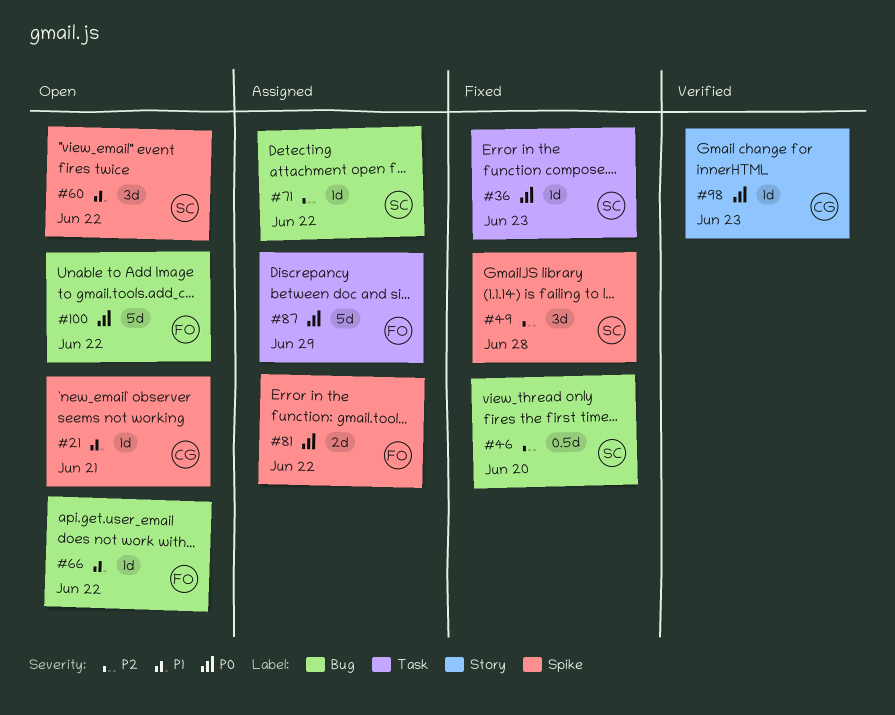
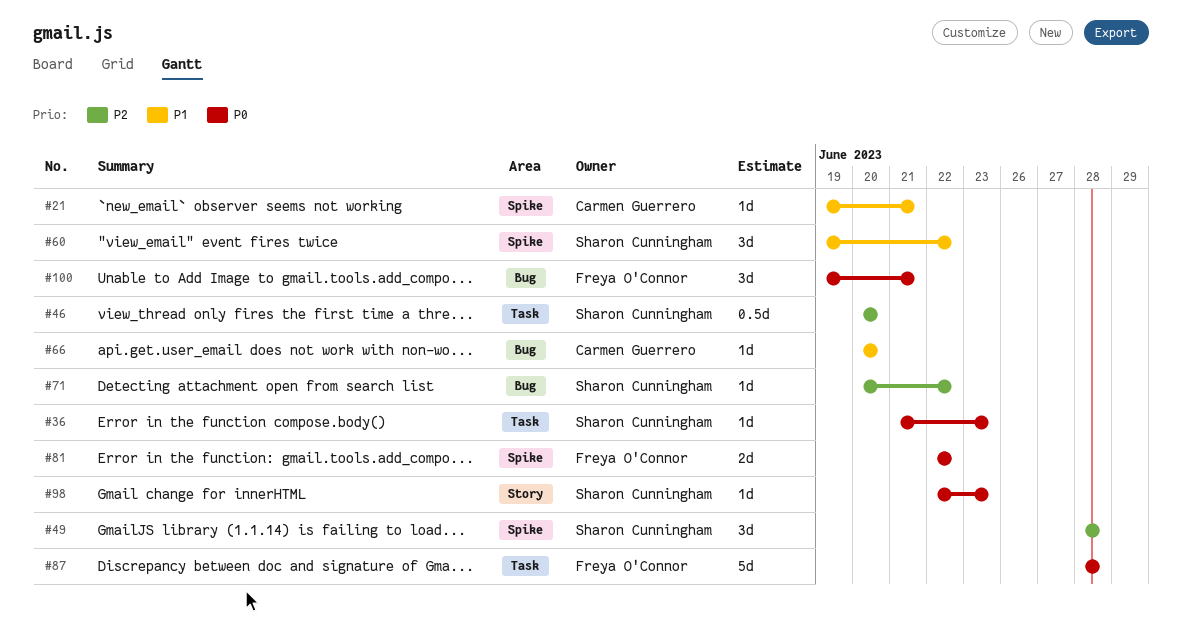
#46, label: Bug -> Task
#66, owner: Freya O'Connor -> Carmen Guerrero
#66, due: Jun 22 -> Jun 20
#87, due: Jun 29 -> Jun 28
#98, owner: Carmen Guerrero -> Sharon Cunningham
#100, estimate: 5d -> 3d
#100, due: Jun 22 -> Jun 21

